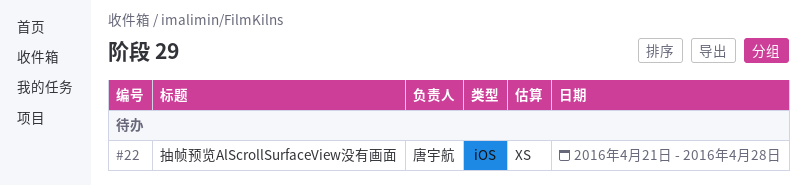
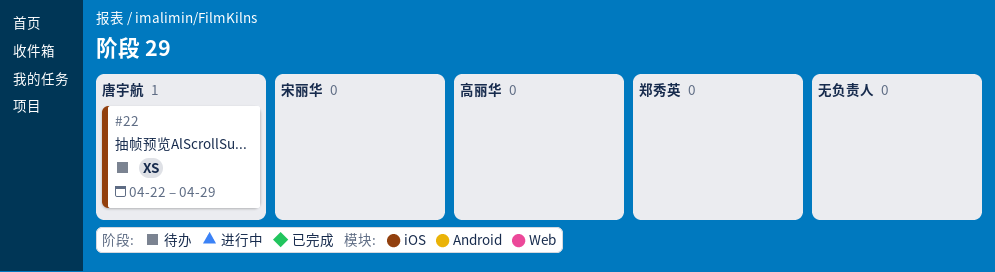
#22, start: Apr 21 -> Apr 22
#22, due: Apr 28 -> Apr 29

